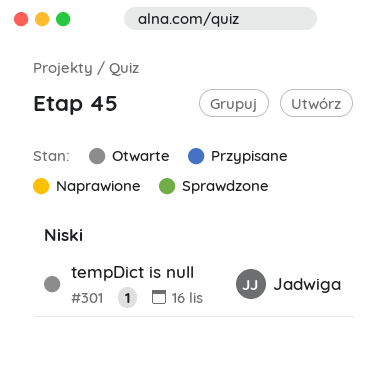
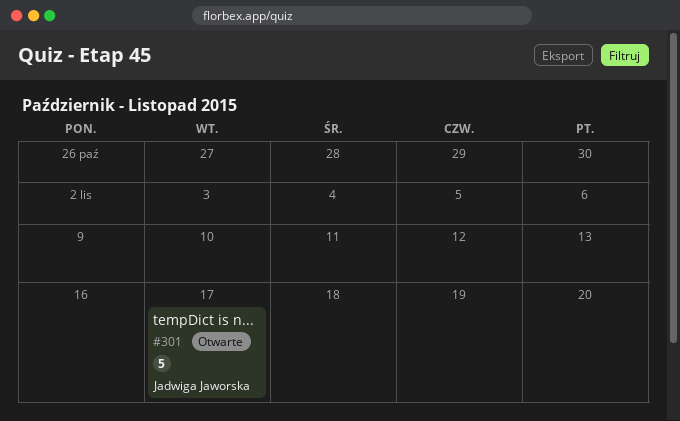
#301, estimate: 1 -> 5
#301, due: Nov 16 -> Nov 17

